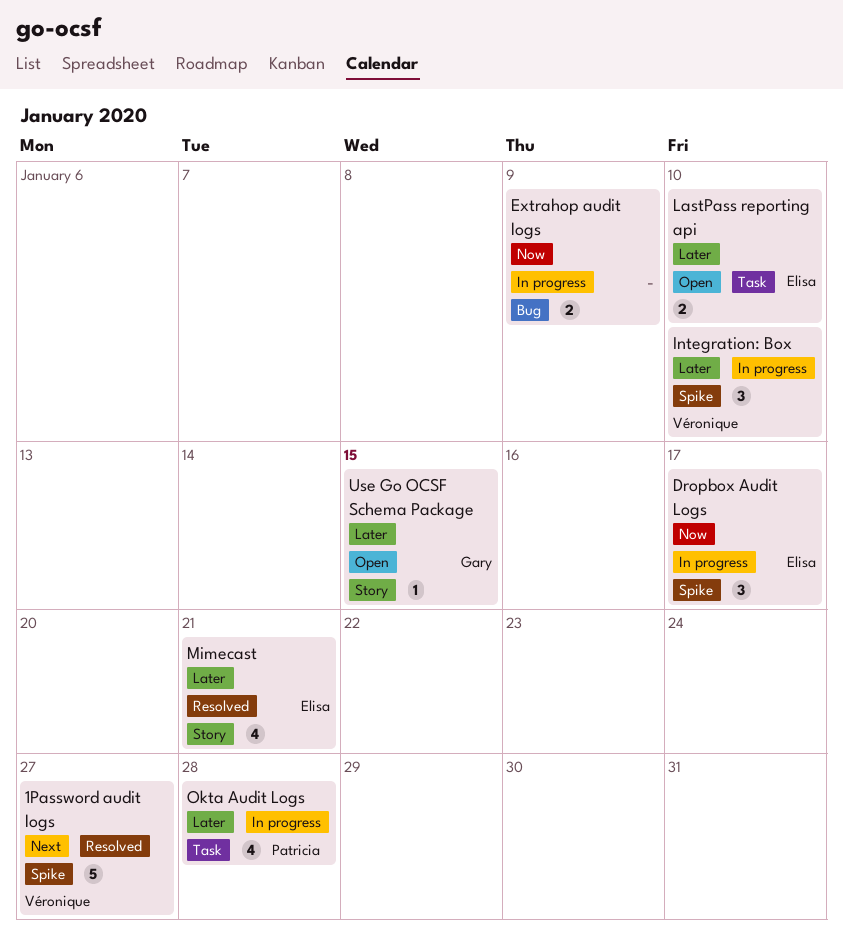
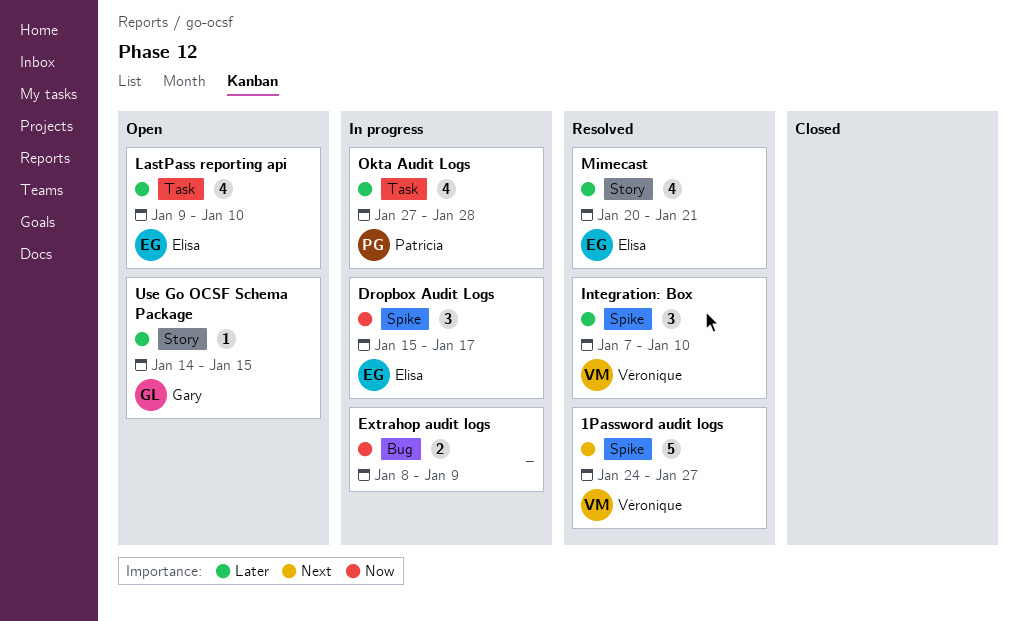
Integration: Box, status: In progress -> Resolved
LastPass reporting api, estimate: 2 -> 4

